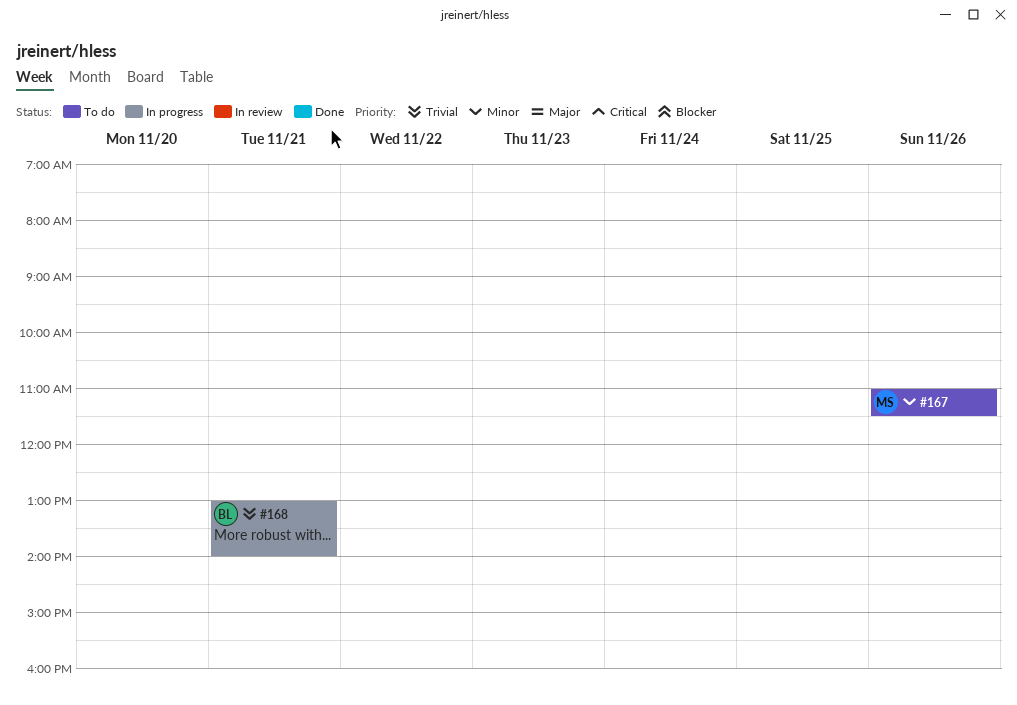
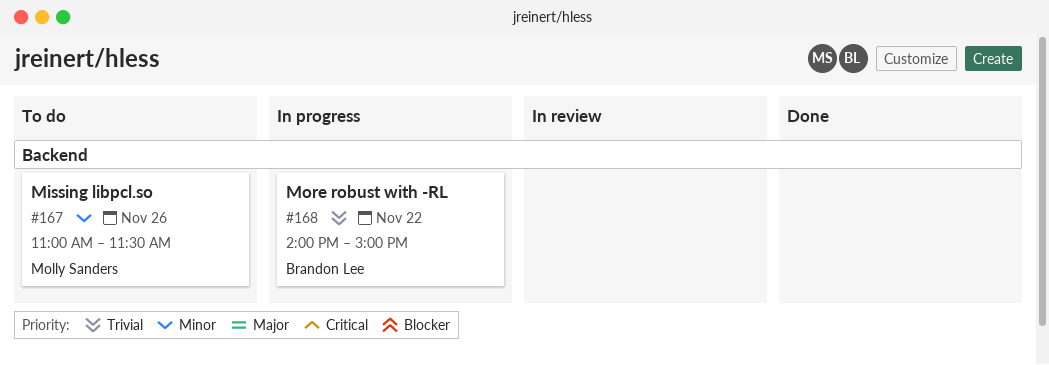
#168, day: Nov 21 -> Nov 22
#168, begins: 13:00 -> 14:00
#168, ends: 14:00 -> 15:00

